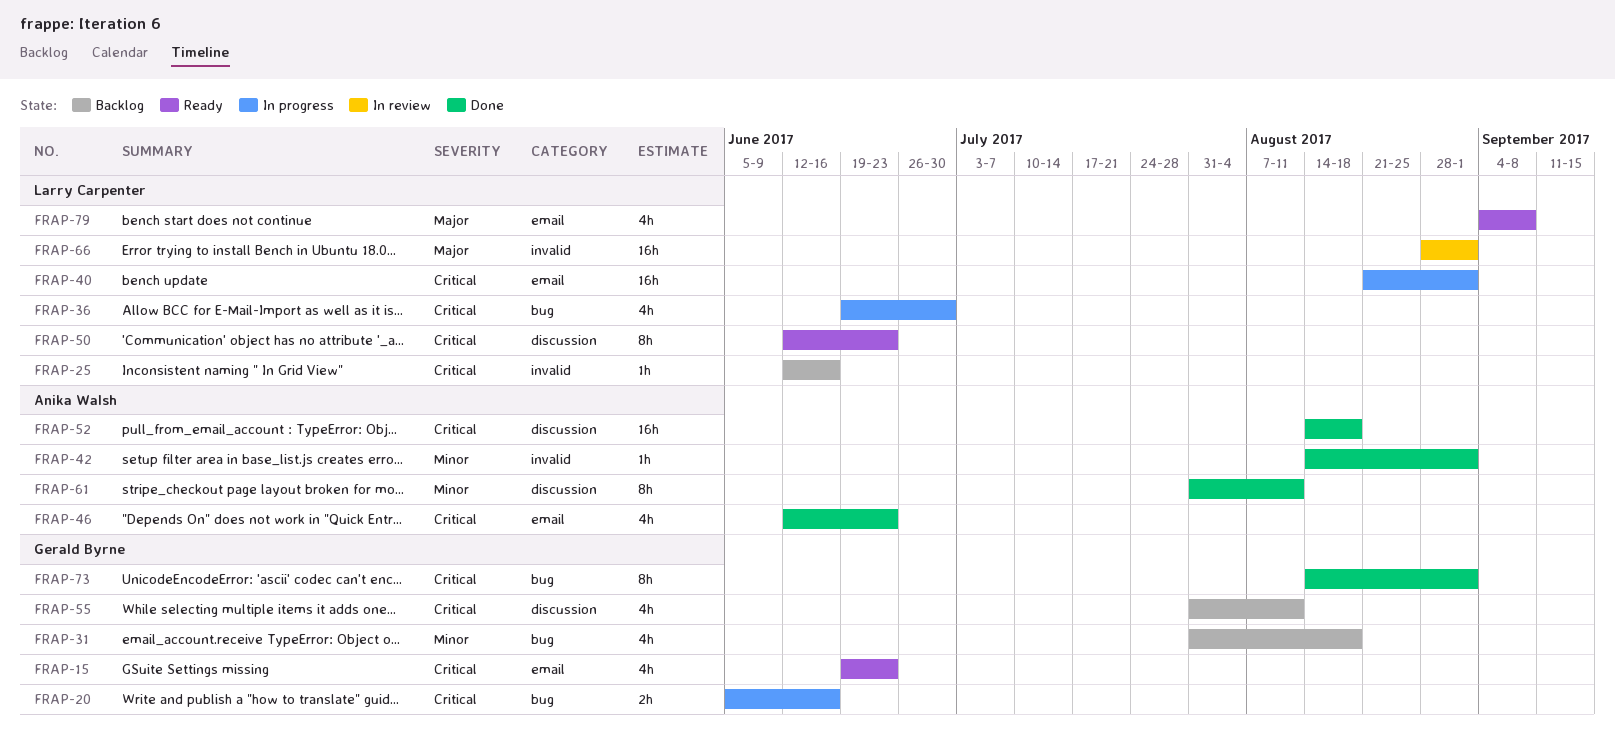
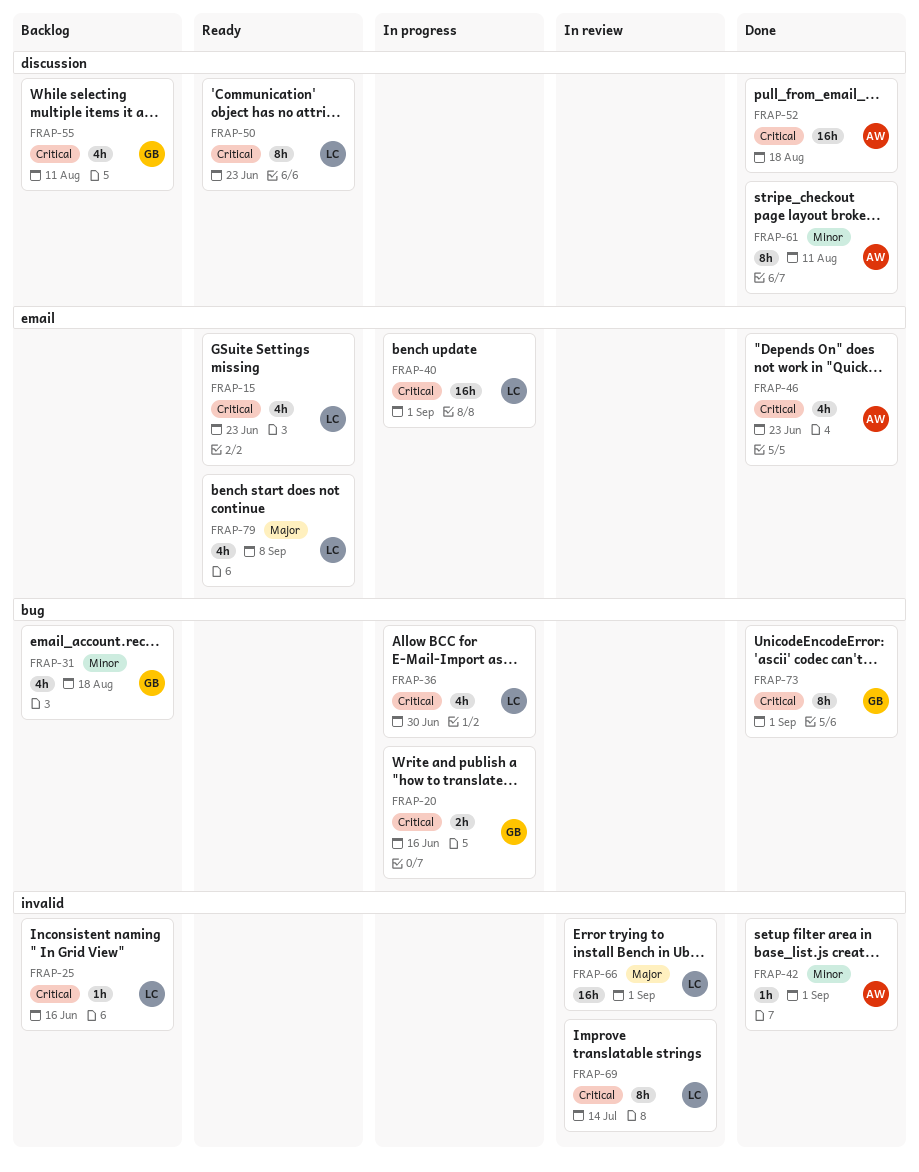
FRAP-15, owner: Gerald Byrne -> Larry Carpenter
FRAP-69: none -> present

